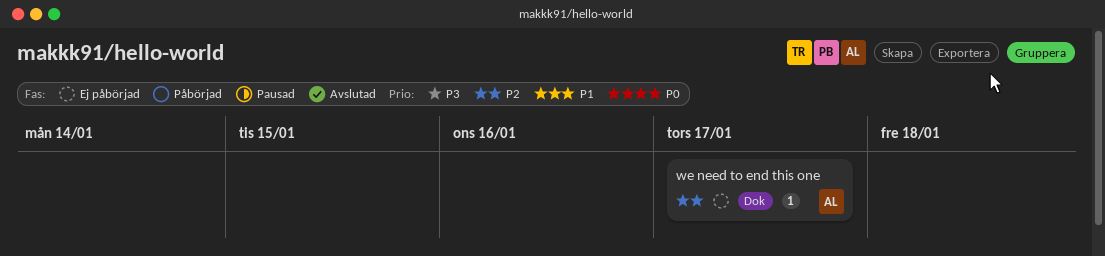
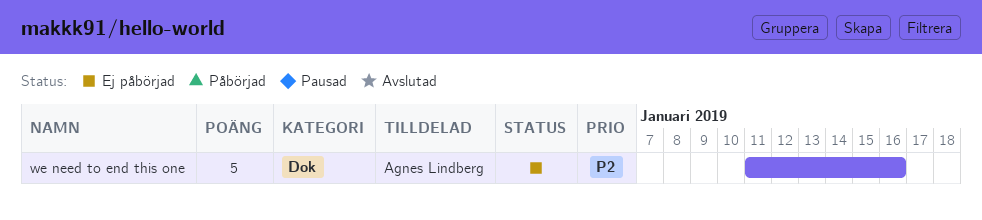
we need to end this one, estimate: 1 -> 5
we need to end this one, due: Jan 17 -> Jan 16

